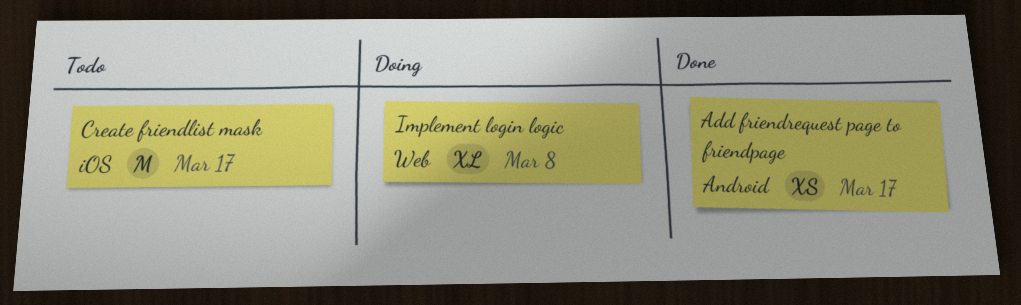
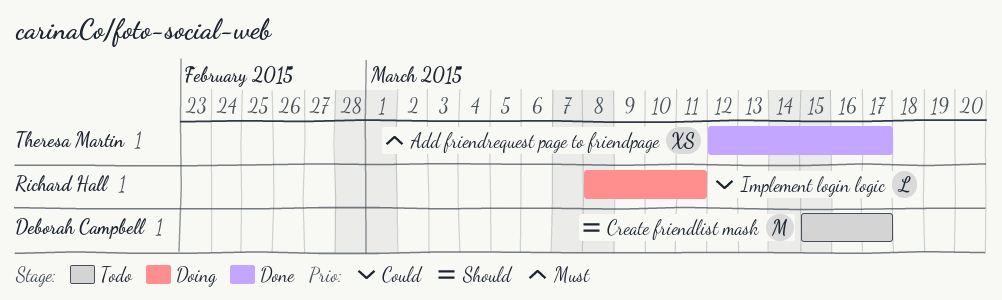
Implement login logic, estimate: XL -> L
Implement login logic, due: Mar 8 -> Mar 11

